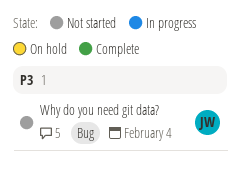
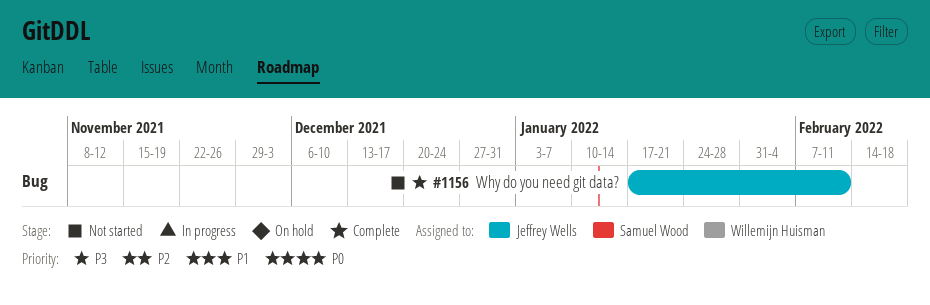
Why do you need git data?, due: Feb 4 -> Feb 11

